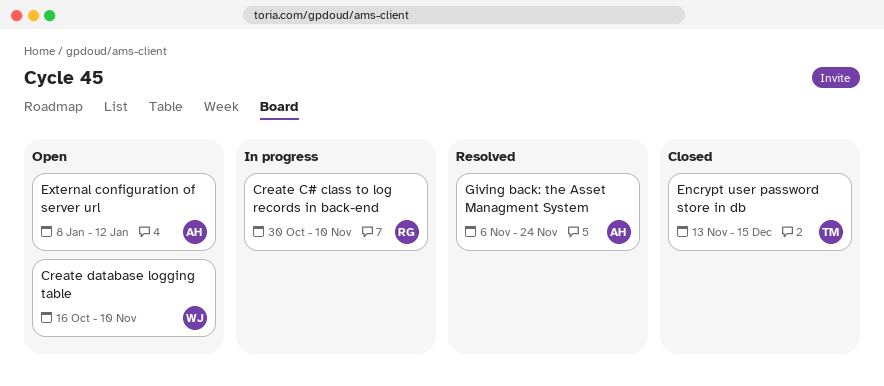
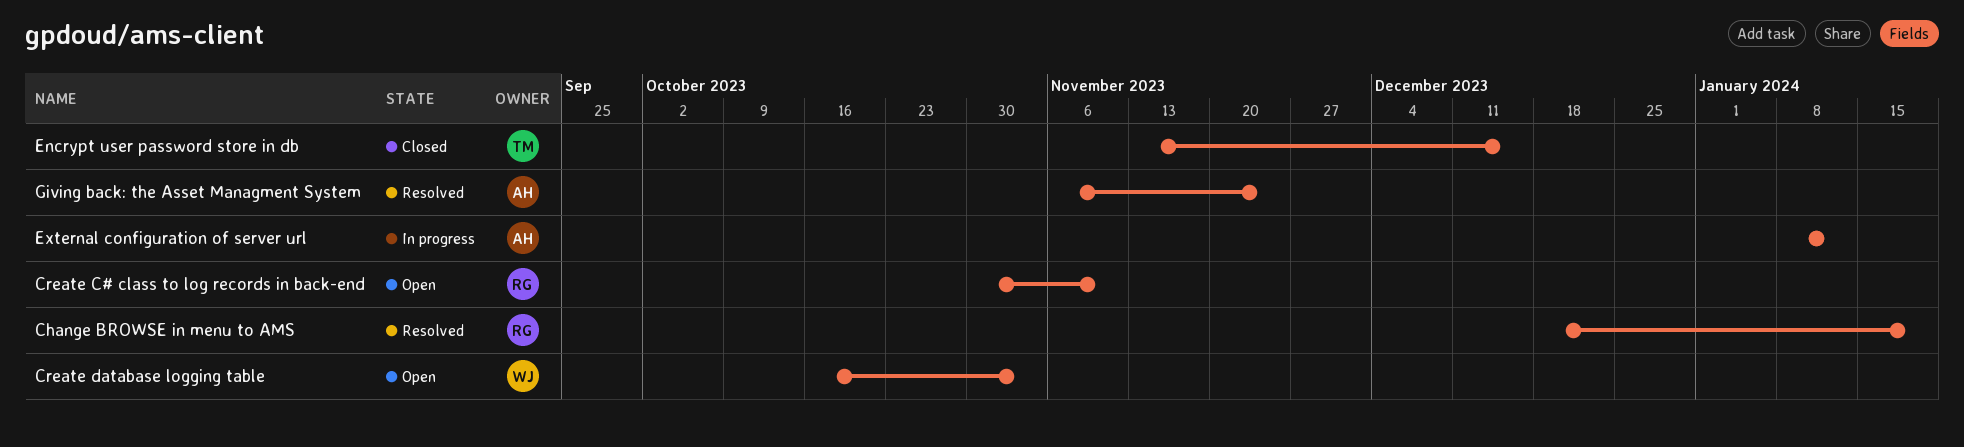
Change BROWSE in menu to AMS: none -> present
Create C# class to log records in back-end, status: In progress -> Open
Create database logging table, due: Nov 10 -> Nov 3
External configuration of server url, status: Open -> In progress

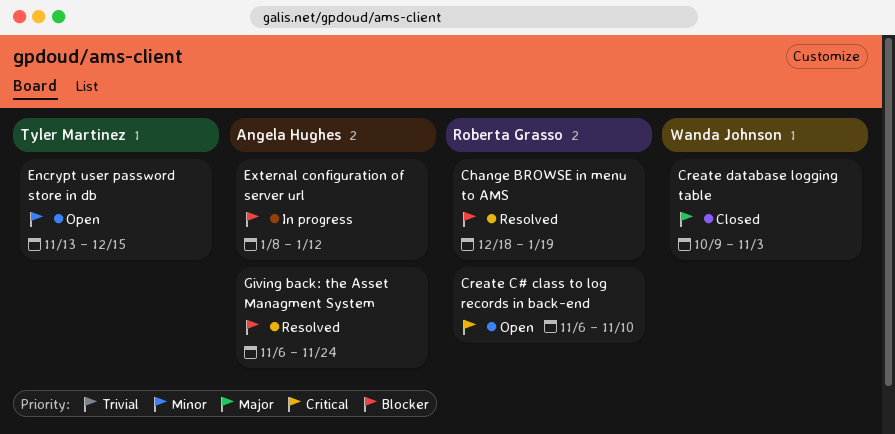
Create C# class to log records in back-end, start: Oct 30 -> Nov 6
Create database logging table, status: Open -> Closed
Create database logging table, start: Oct 16 -> Oct 9
Encrypt user password store in db, status: Closed -> Open

